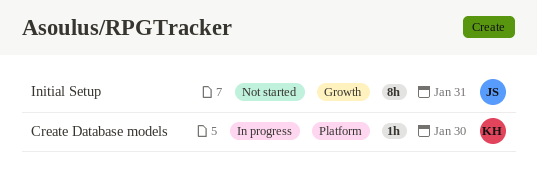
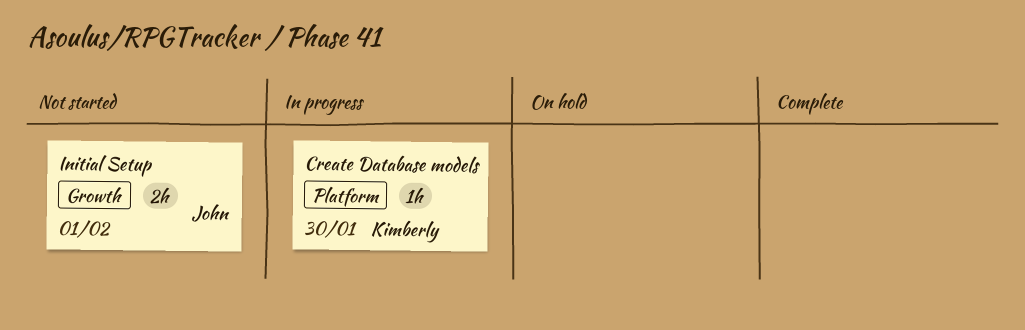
Initial Setup, estimate: 8h -> 2h
Initial Setup, due: Jan 31 -> Feb 1

